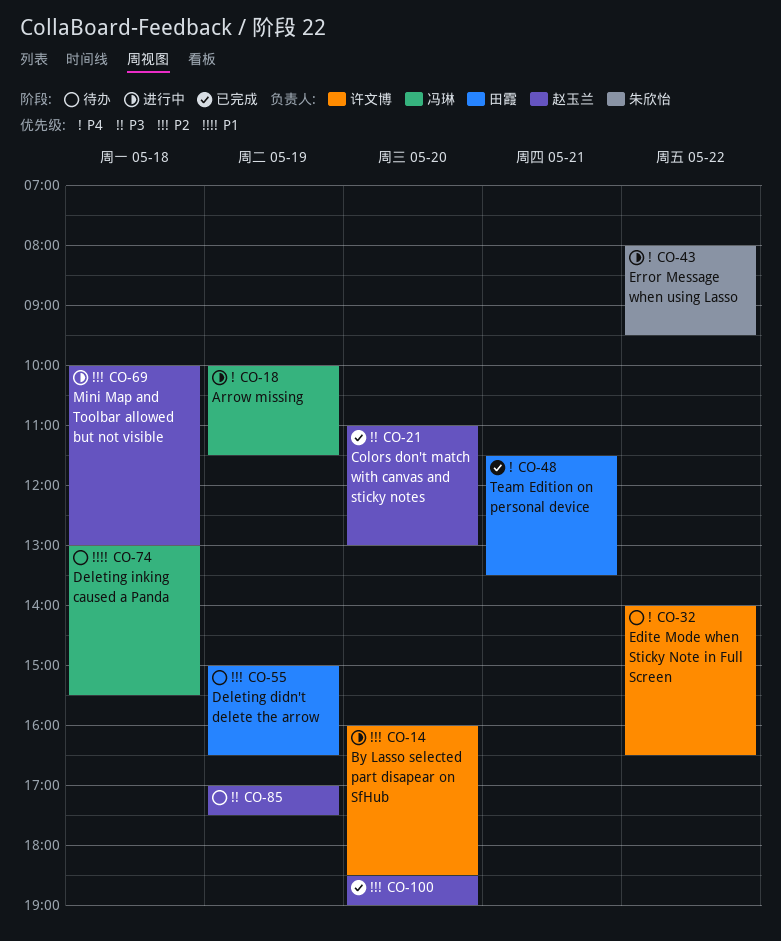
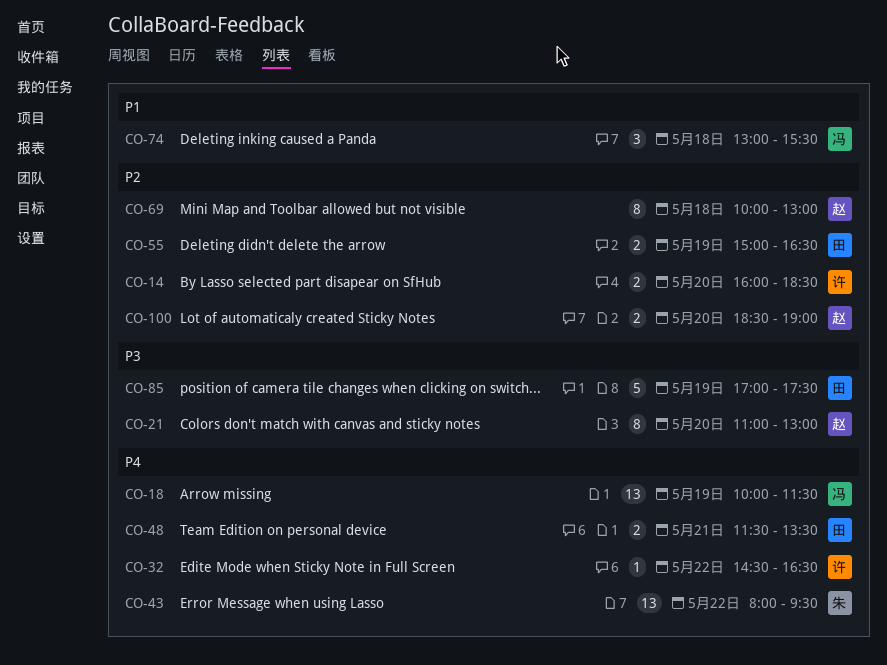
CO-32, begins: 14:00 -> 14:30
CO-85, owner: 赵玉兰 -> 田霞

